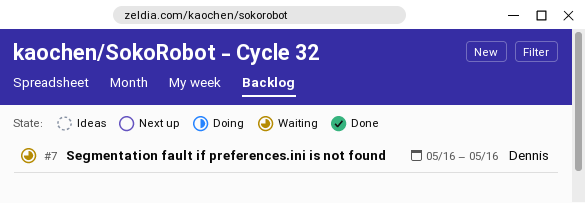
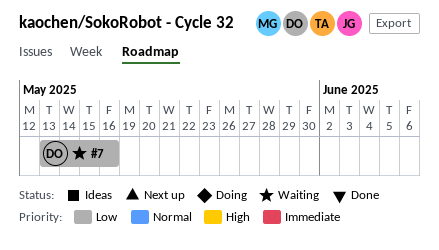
#7, start: May 16 -> May 13

